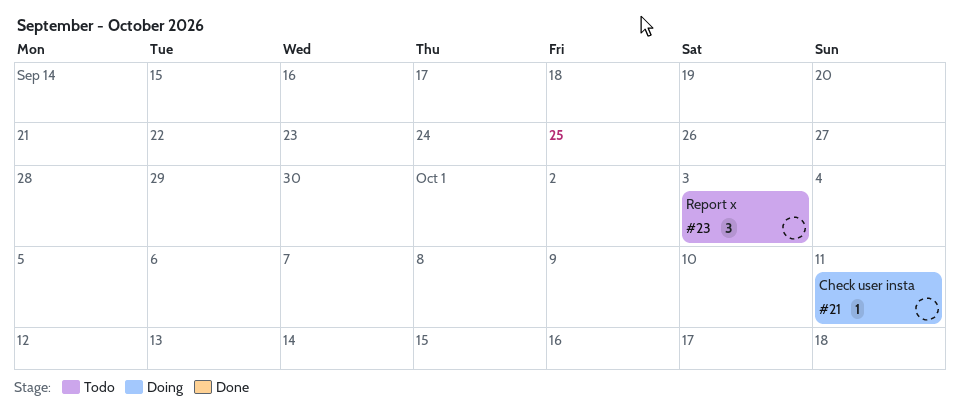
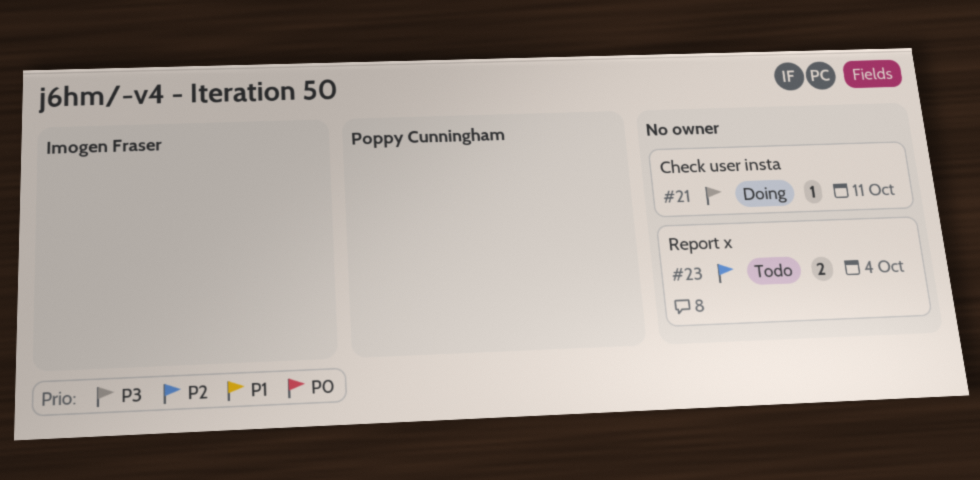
#23, estimate: 3 -> 2
#23, due: Oct 3 -> Oct 4

